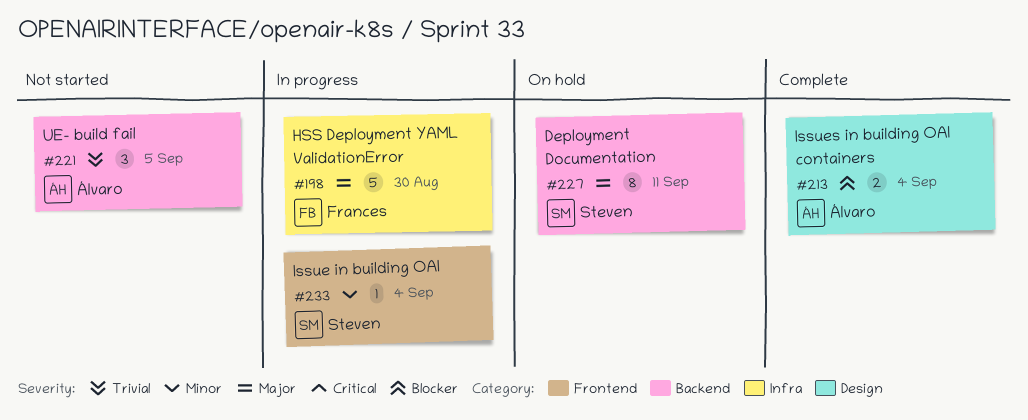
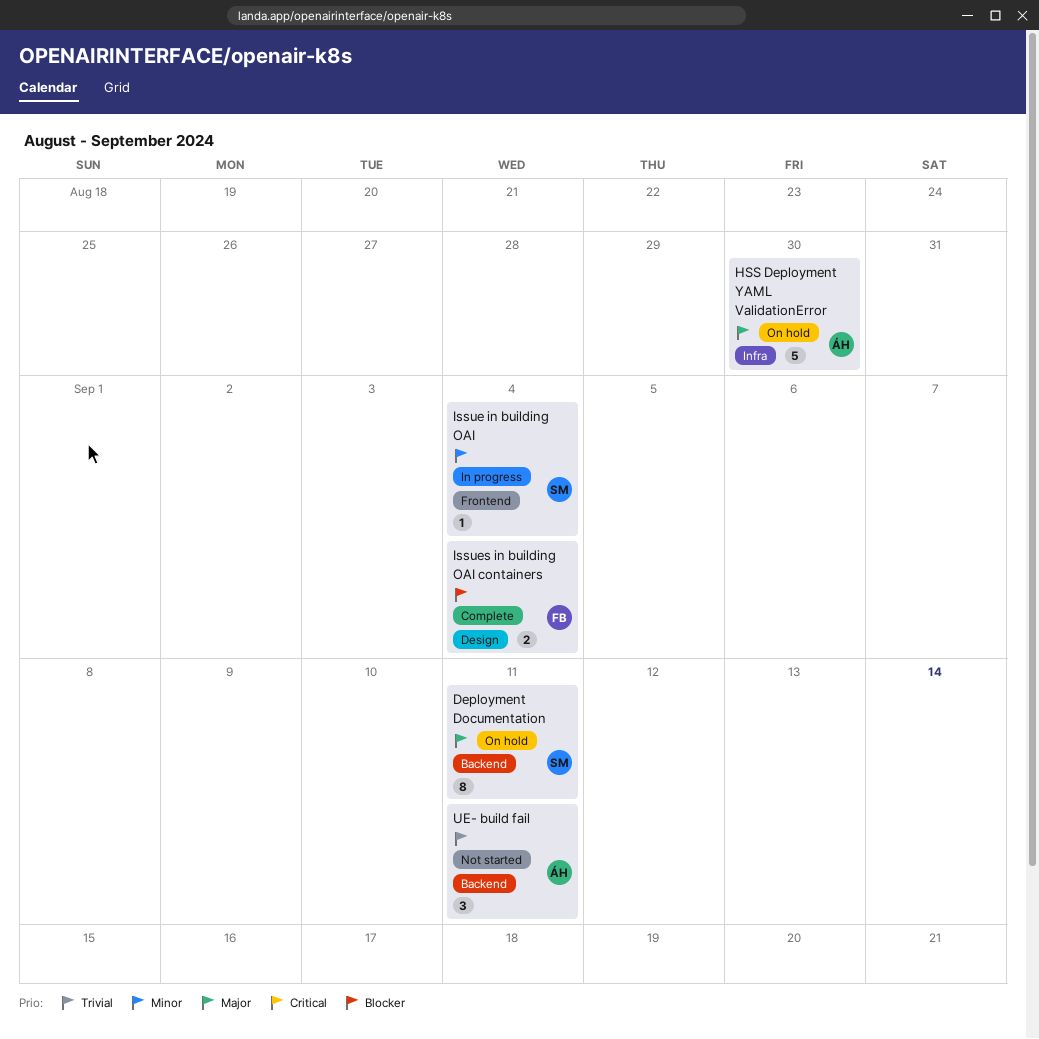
HSS Deployment YAML ValidationError, status: In progress -> On hold
HSS Deployment YAML ValidationError, owner: Frances -> Álvaro
Issues in building OAI containers, owner: Álvaro -> Frances
UE- build fail, due: Sep 5 -> Sep 11

